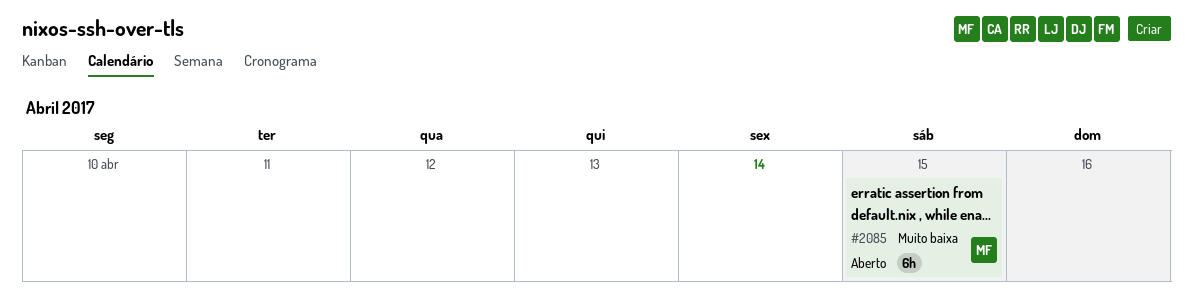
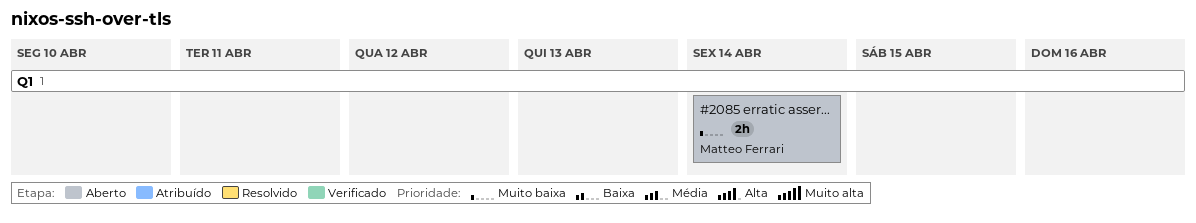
#2085, estimate: 6h -> 2h
#2085, due: Apr 15 -> Apr 14

